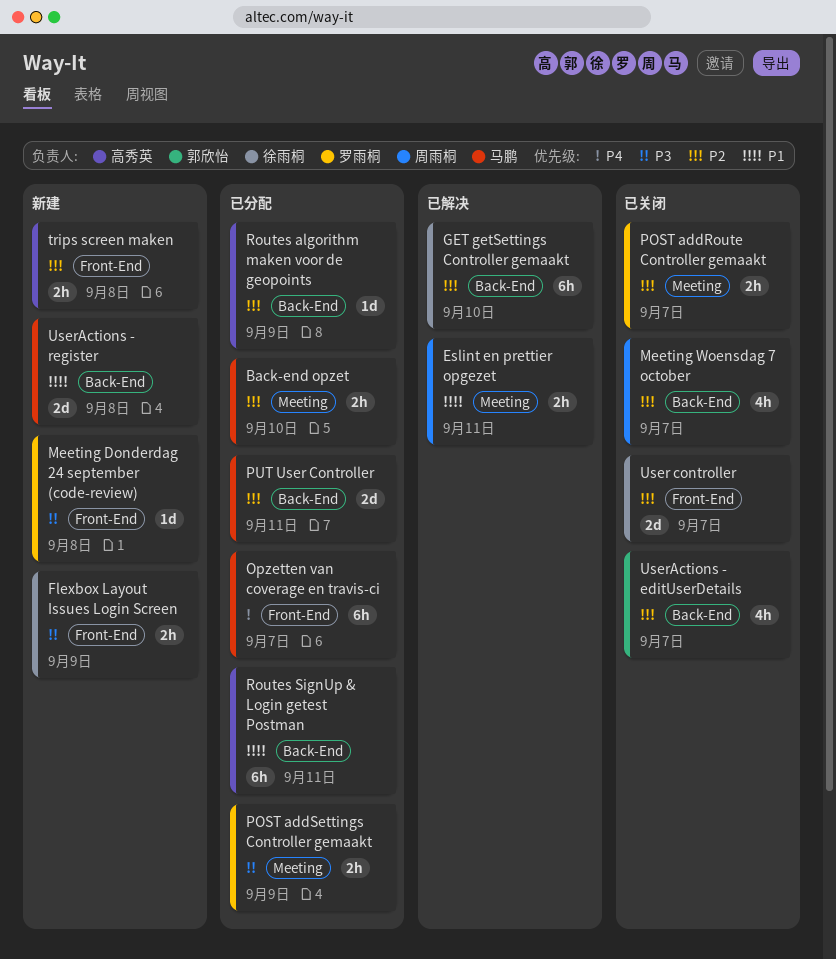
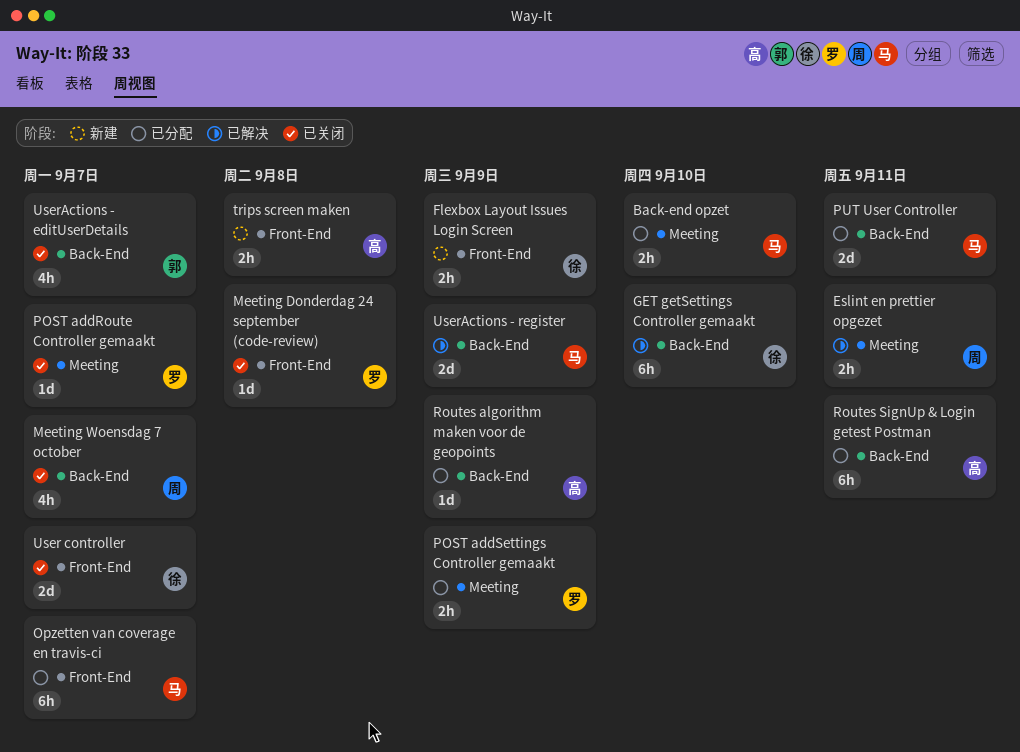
Meeting Donderdag 24 september (code-review), status: 新建 -> 已关闭
POST addRoute Controller gemaakt, estimate: 2h -> 1d
UserActions - register, status: 新建 -> 已解决
UserActions - register, due: Sep 8 -> Sep 9

